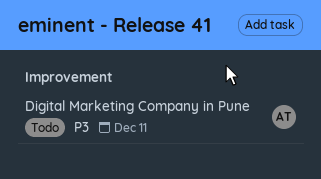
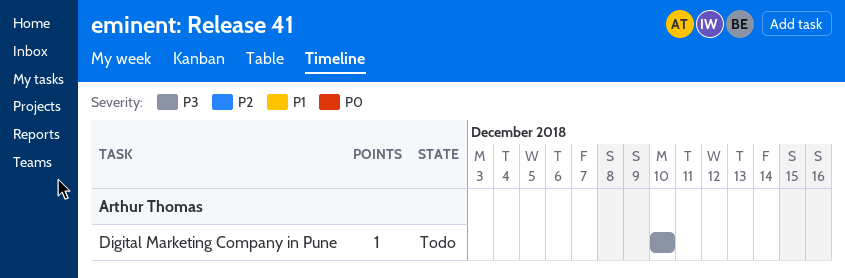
Digital Marketing Company in Pune, due: Dec 11 -> Dec 10

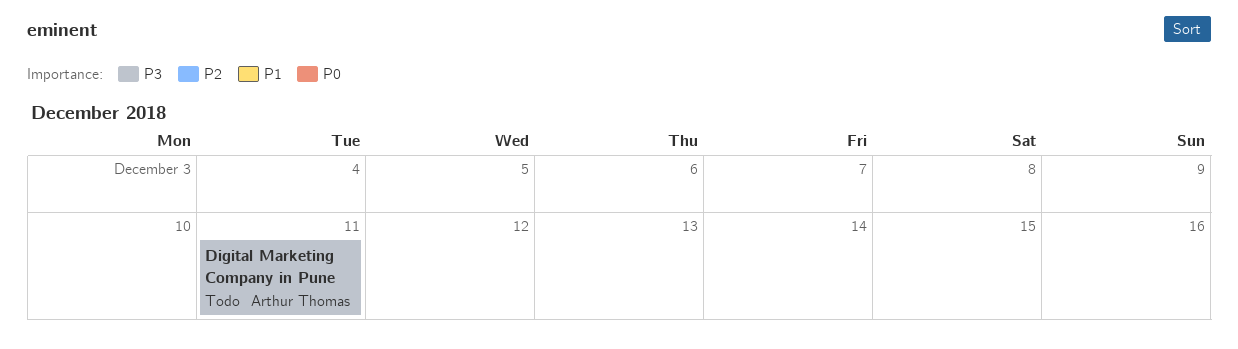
Digital Marketing Company in Pune, due: Dec 10 -> Dec 11

